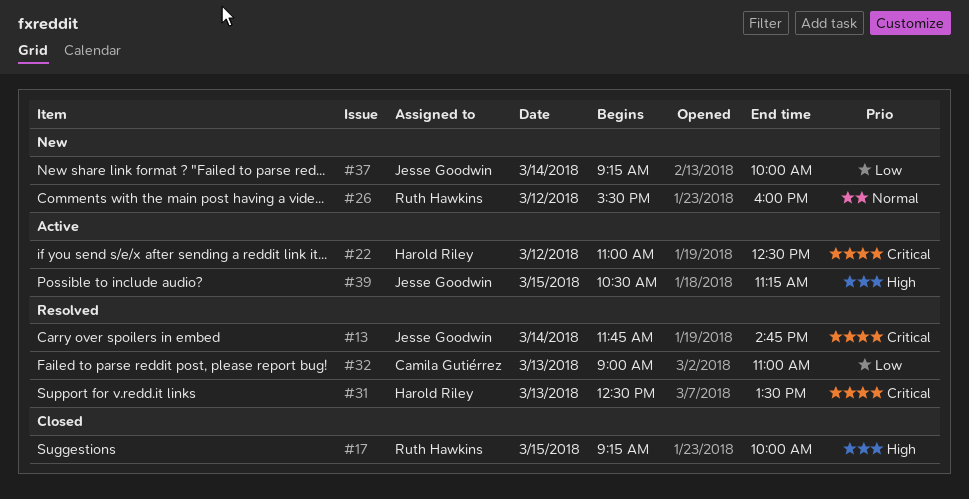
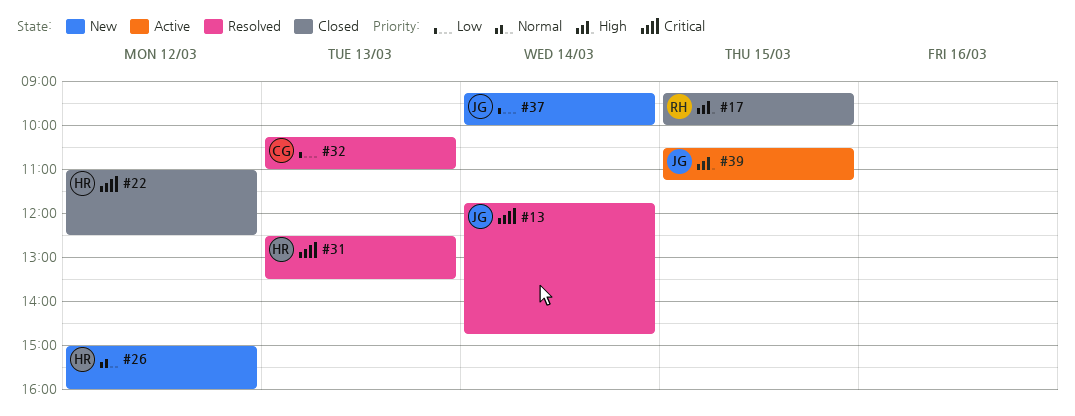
#22, status: Active -> Closed
#26, owner: Ruth Hawkins -> Harold Riley
#26, begins: 15:30 -> 15:00
#32, begins: 09:00 -> 10:15

